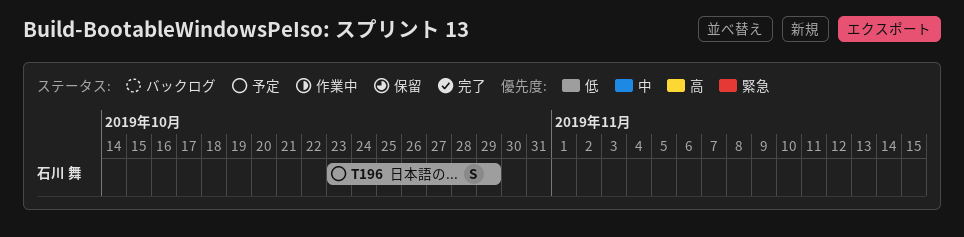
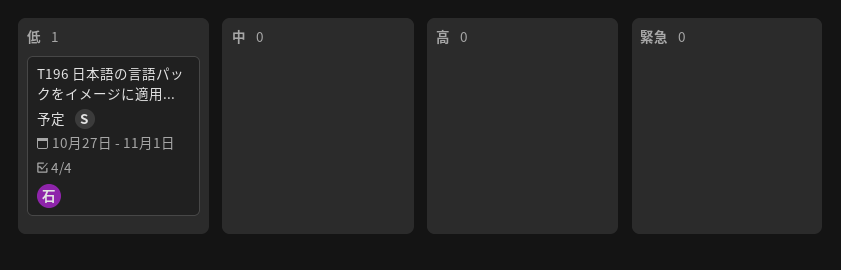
T196, start: Oct 23 -> Oct 27
T196, due: Oct 29 -> Nov 1

